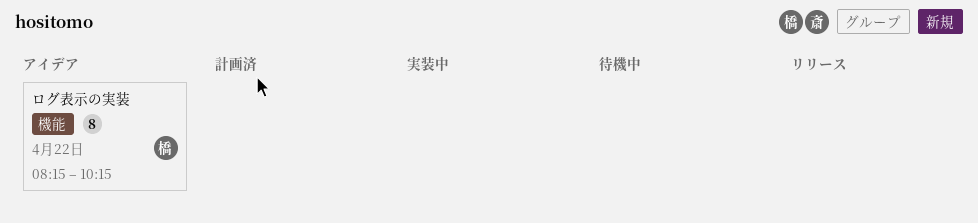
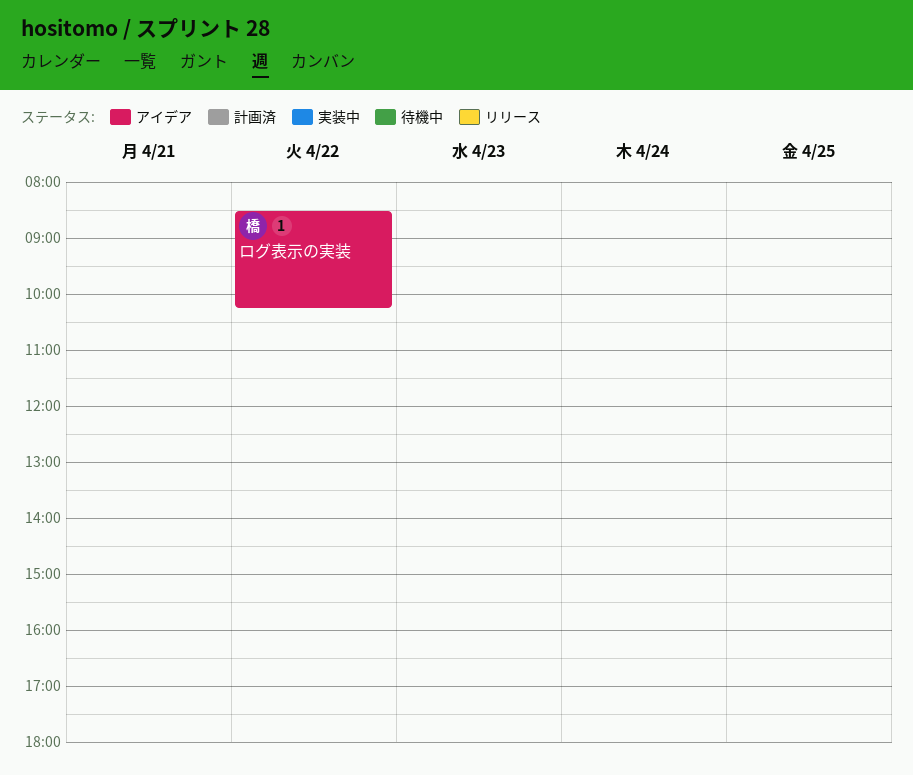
ログ表示の実装, estimate: 8 -> 1
ログ表示の実装, begins: 08:15 -> 08:30

